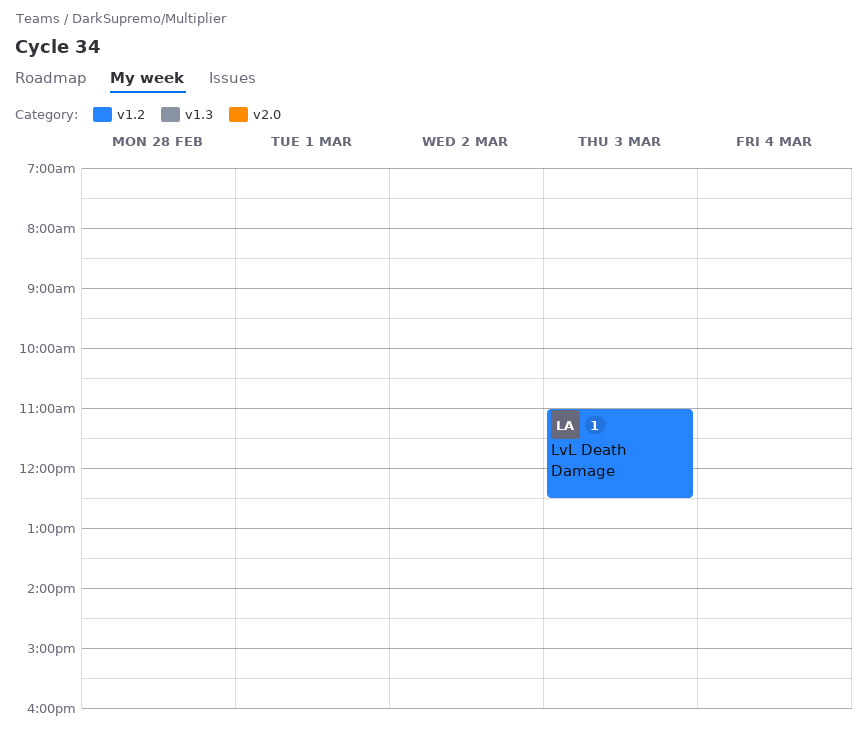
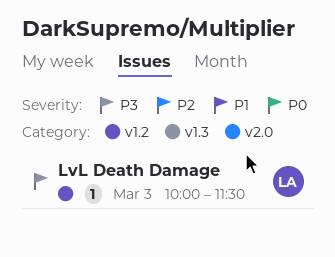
LvL Death Damage, begins: 11:00 -> 10:00
LvL Death Damage, ends: 12:30 -> 11:30

